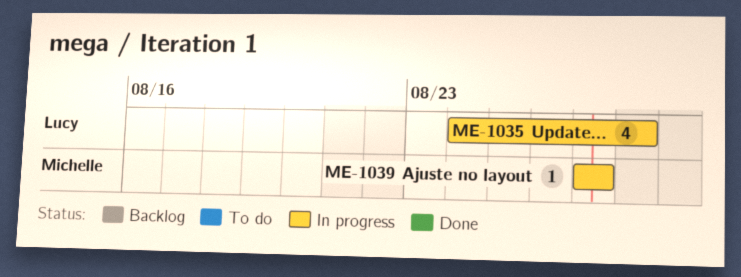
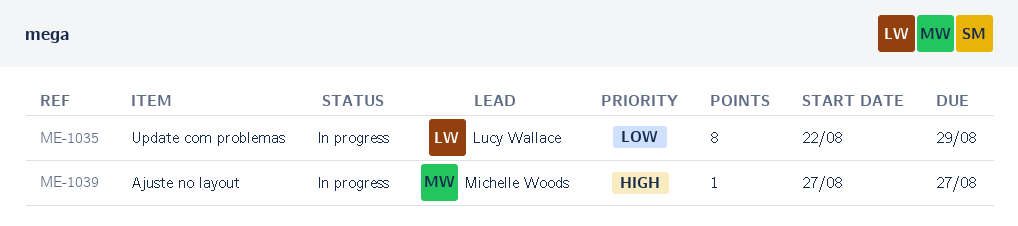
ME-1035, estimate: 4 -> 8
ME-1035, start: Aug 24 -> Aug 22
ME-1035, due: Aug 28 -> Aug 29

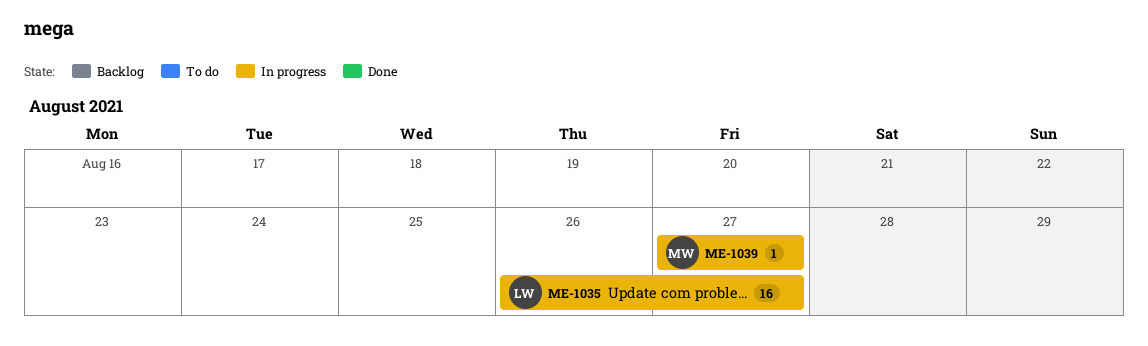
ME-1035, estimate: 8 -> 16
ME-1035, start: Aug 22 -> Aug 26
ME-1035, due: Aug 29 -> Aug 27

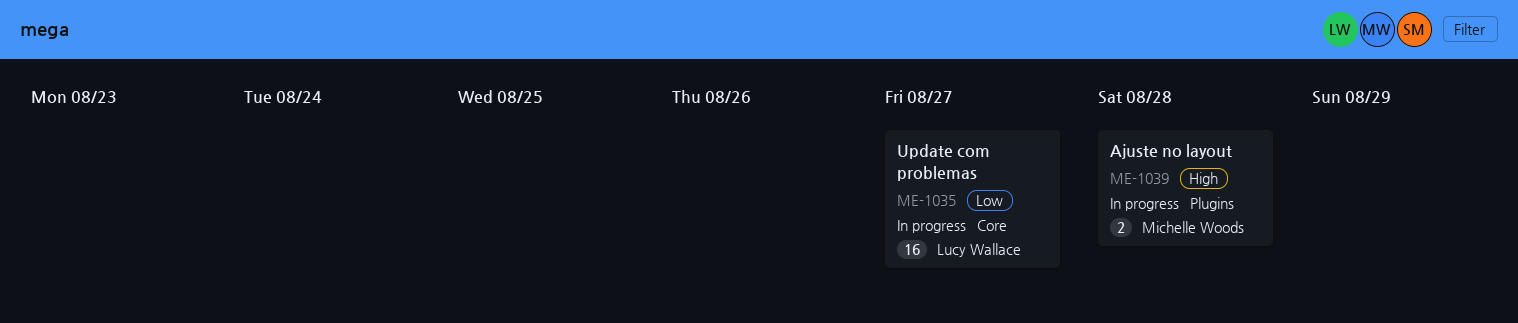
ME-1039, estimate: 1 -> 2
ME-1039, due: Aug 27 -> Aug 28

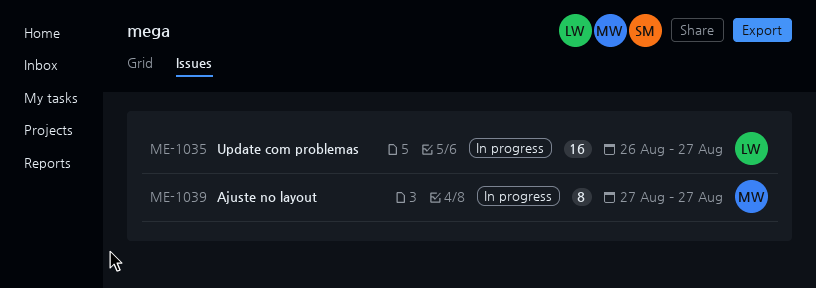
ME-1039, estimate: 2 -> 8
ME-1039, due: Aug 28 -> Aug 27

